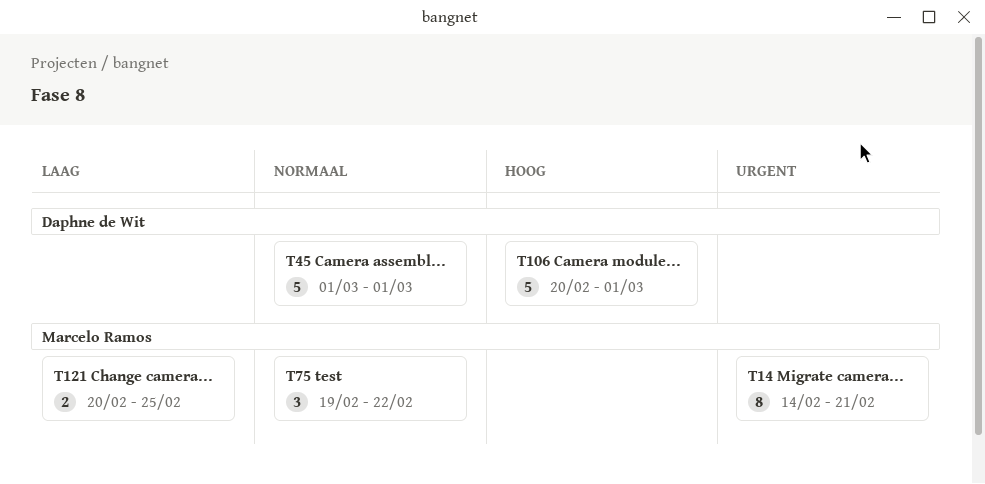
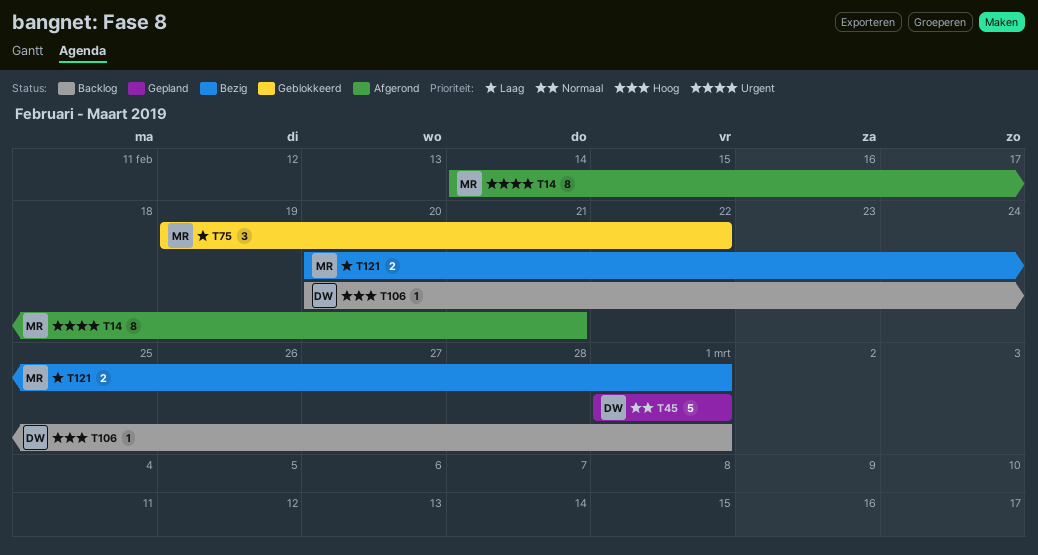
T75, priority: Normaal -> Laag
T106, estimate: 5 -> 1
T121, due: Feb 25 -> Mar 1

